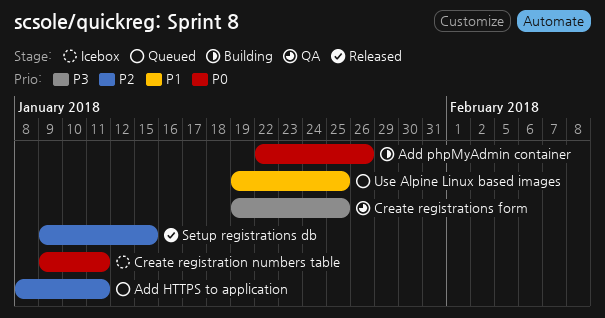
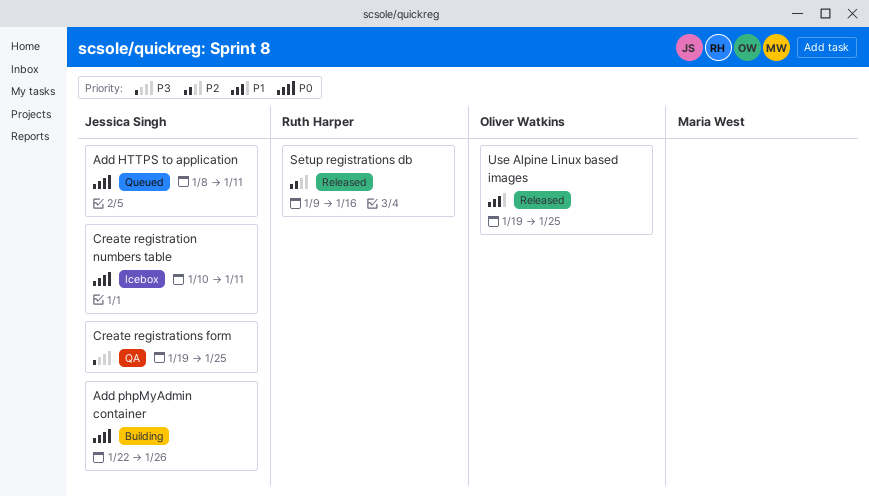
Add HTTPS to application, priority: P2 -> P0
Create registration numbers table, start: Jan 9 -> Jan 10
Setup registrations db, due: Jan 15 -> Jan 16
Use Alpine Linux based images, status: Queued -> Released

